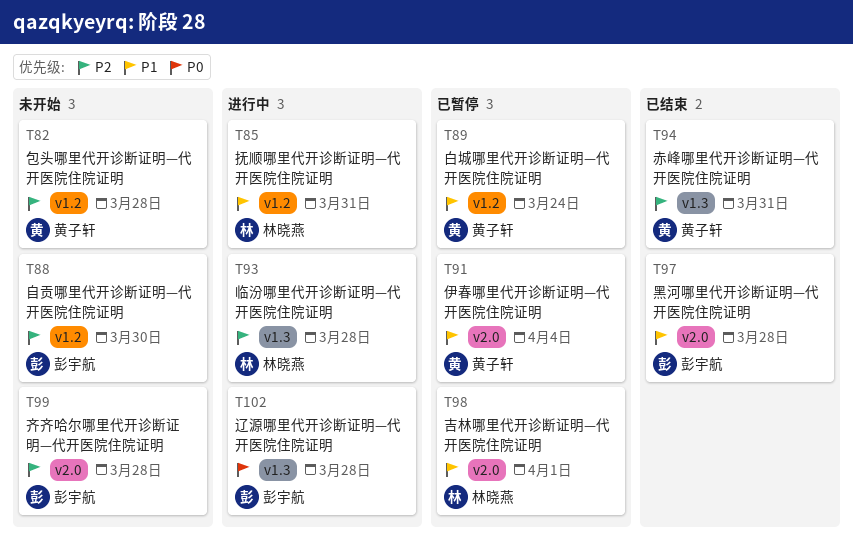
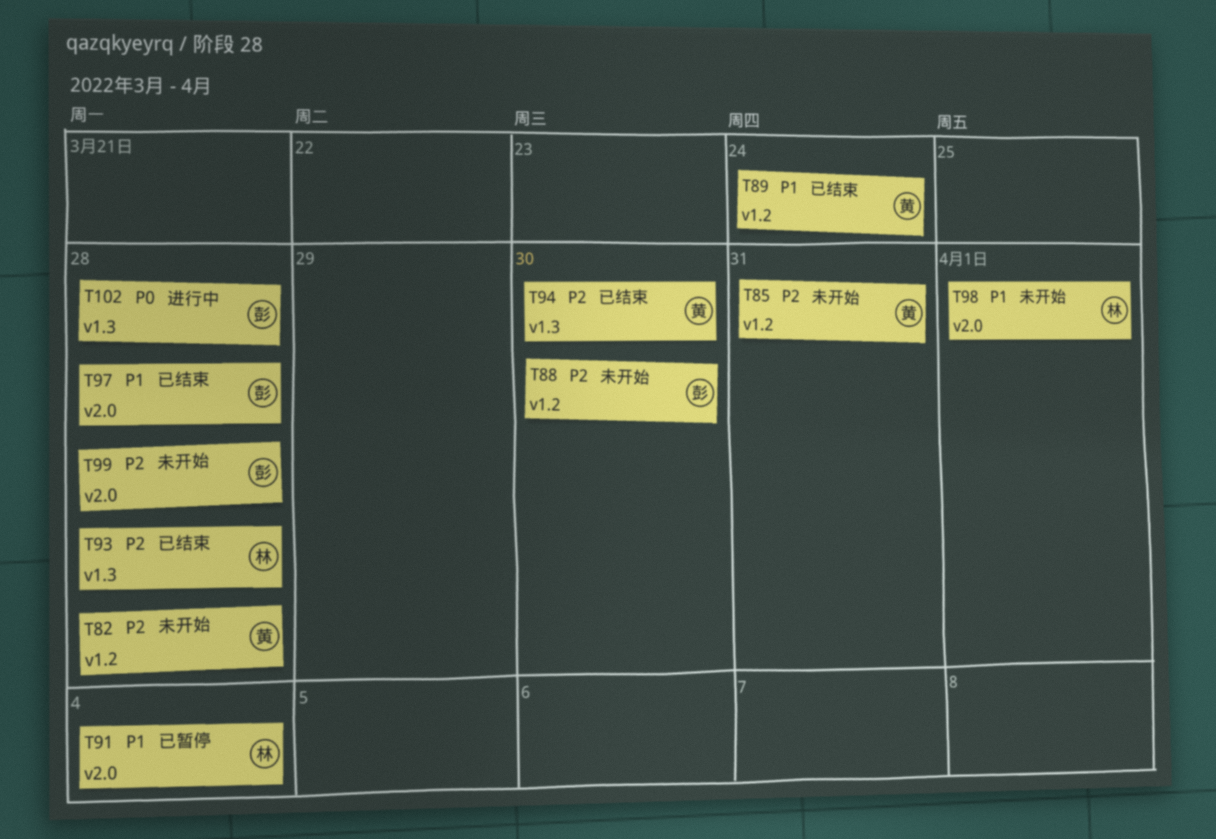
T85, status: 进行中 -> 未开始
T85, owner: 林晓燕 -> 黄子轩
T85, priority: P1 -> P2
T89, status: 已暂停 -> 已结束
T91, owner: 黄子轩 -> 林晓燕
T93, status: 进行中 -> 已结束
T94, due: Mar 31 -> Mar 30
T98, status: 已暂停 -> 未开始

